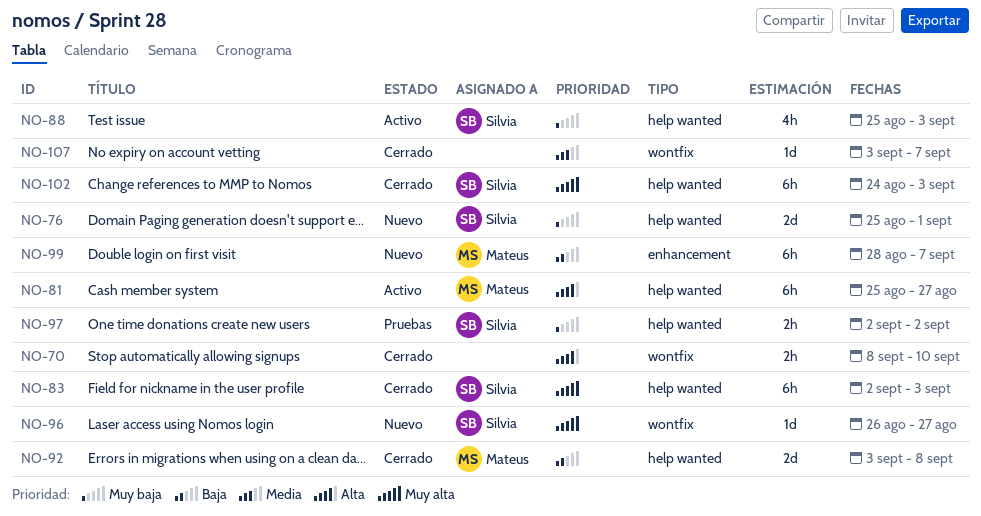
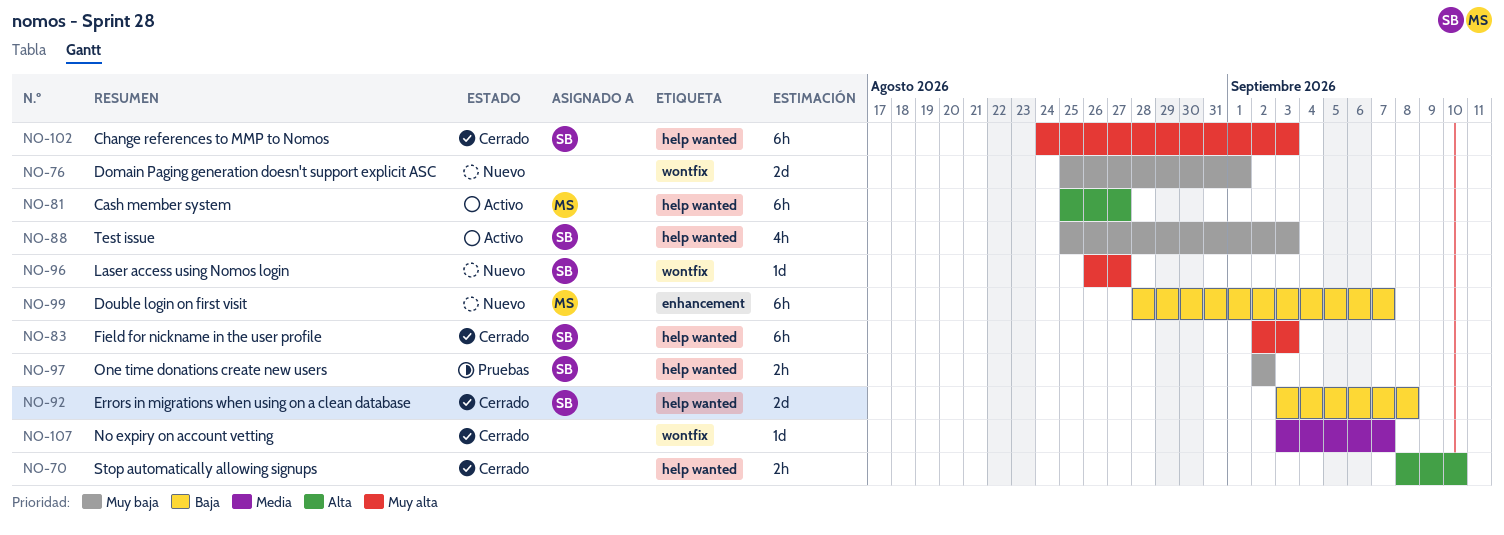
NO-70, label: wontfix -> help wanted
NO-76, owner: Silvia -> none
NO-76, label: help wanted -> wontfix
NO-92, owner: Mateus -> Silvia

